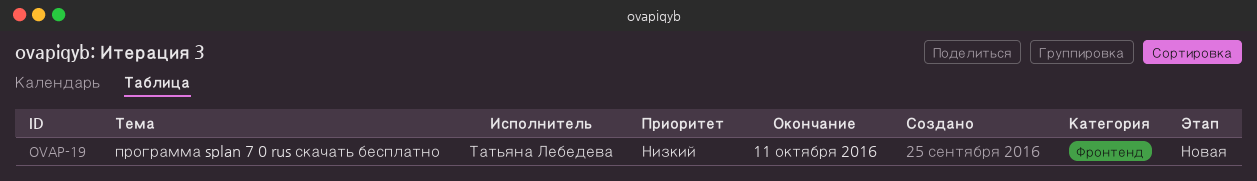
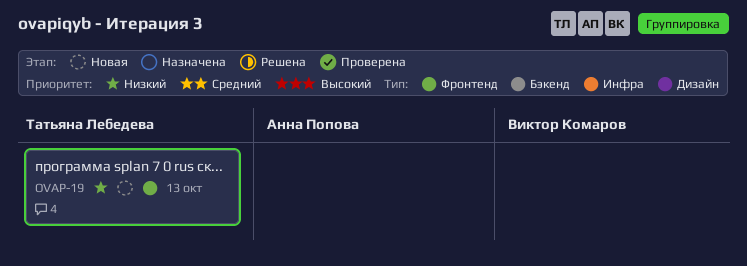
OVAP-19, due: Oct 11 -> Oct 13

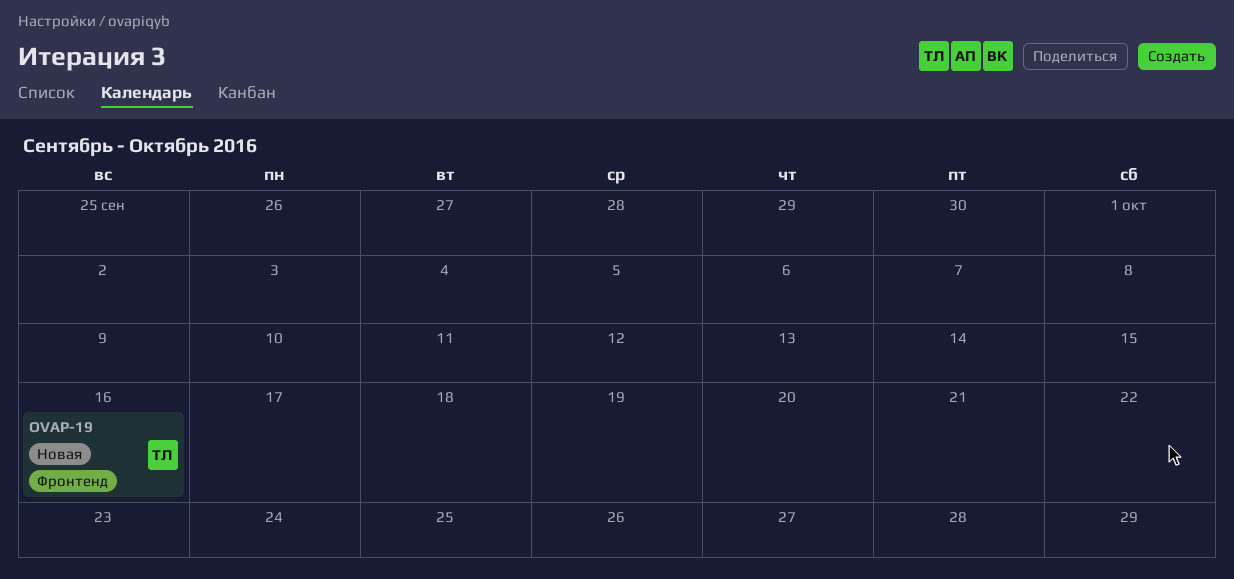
OVAP-19, due: Oct 13 -> Oct 16

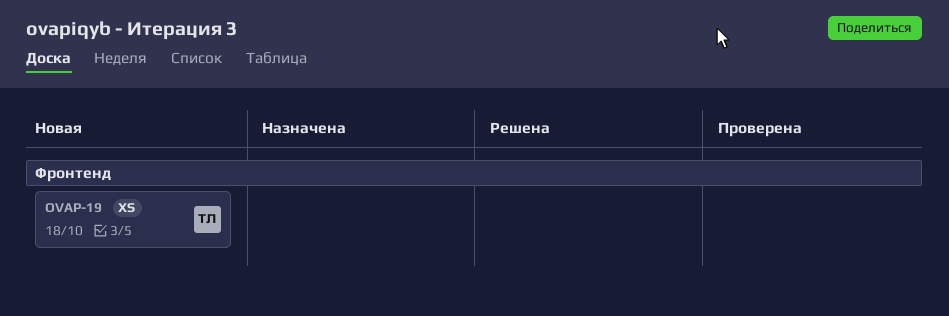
OVAP-19, due: Oct 16 -> Oct 18

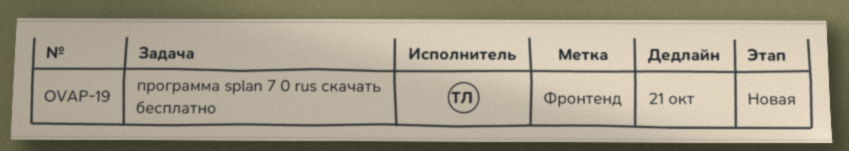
OVAP-19, due: Oct 18 -> Oct 21

